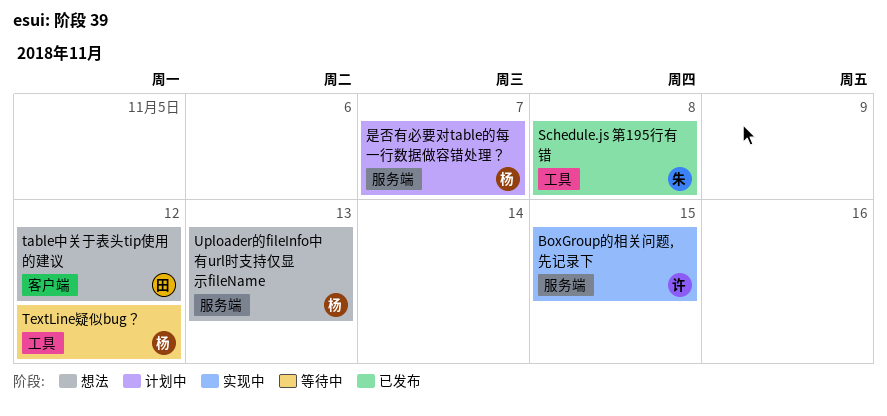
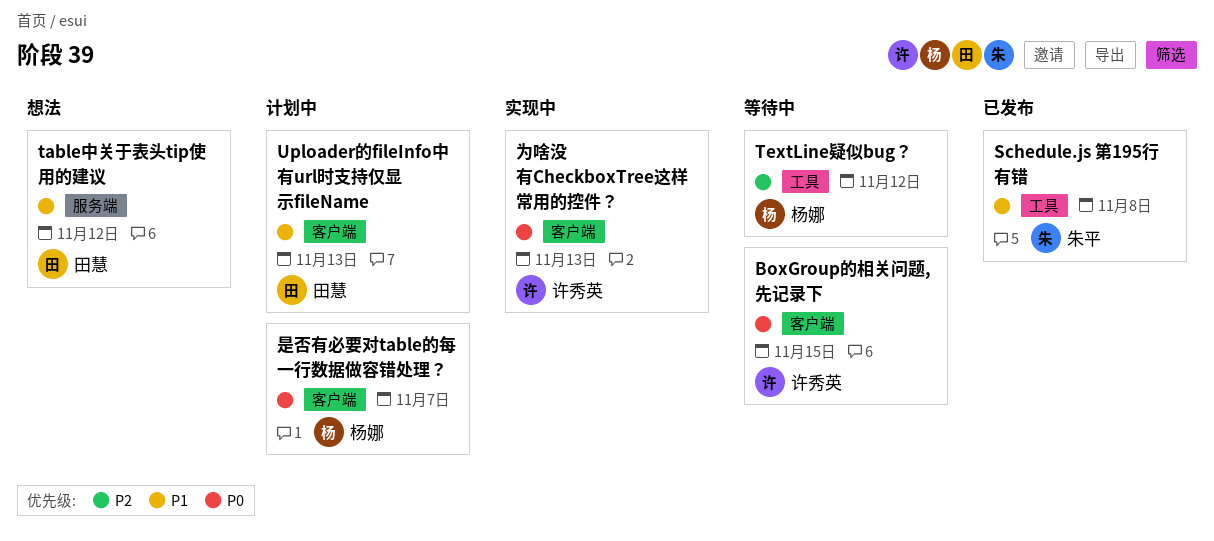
BoxGroup的相关问题, 先记录下, status: 实现中 -> 等待中
BoxGroup的相关问题, 先记录下, label: 服务端 -> 客户端
table中关于表头tip使用的建议, label: 客户端 -> 服务端
Uploader的fileInfo中有url时支持仅显示fileName, status: 想法 -> 计划中
Uploader的fileInfo中有url时支持仅显示fileName, owner: 杨娜 -> 田慧
Uploader的fileInfo中有url时支持仅显示fileName, label: 服务端 -> 客户端
为啥没有CheckboxTree这样常用的控件？: none -> present
是否有必要对table的每一行数据做容错处理？, label: 服务端 -> 客户端

